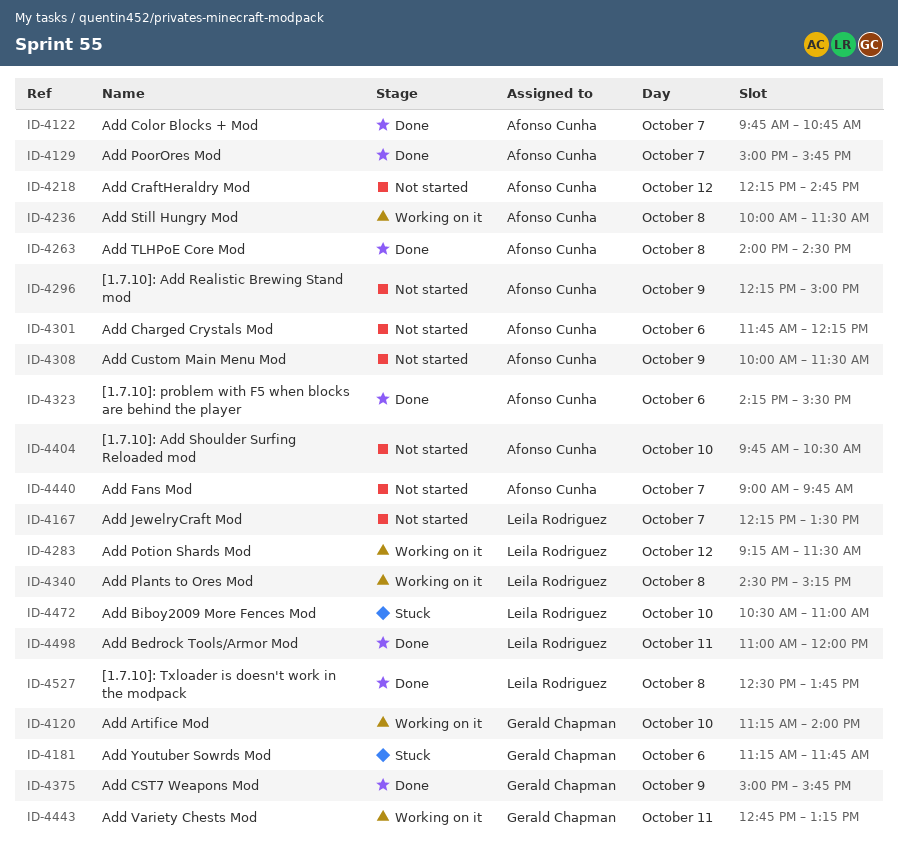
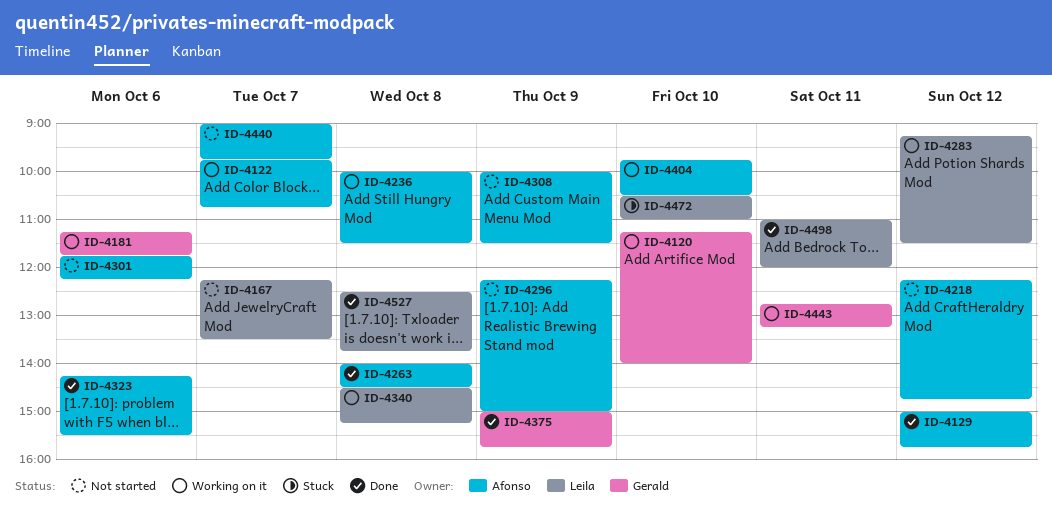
ID-4122, status: Done -> Working on it
ID-4129, day: Oct 7 -> Oct 12
ID-4181, status: Stuck -> Working on it
ID-4404, status: Not started -> Working on it

